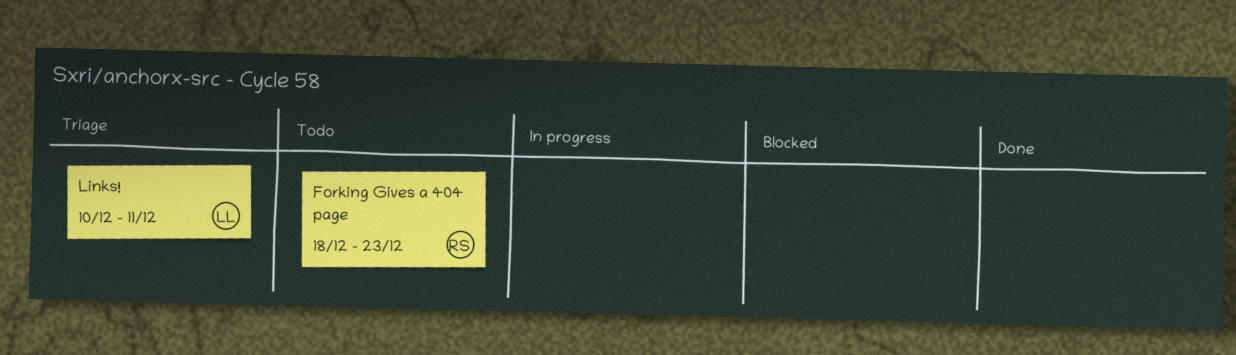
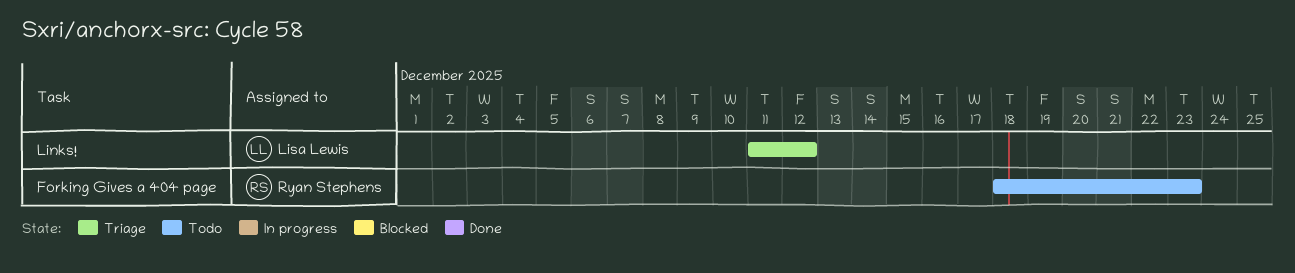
Links!, start: Dec 10 -> Dec 11
Links!, due: Dec 11 -> Dec 12

